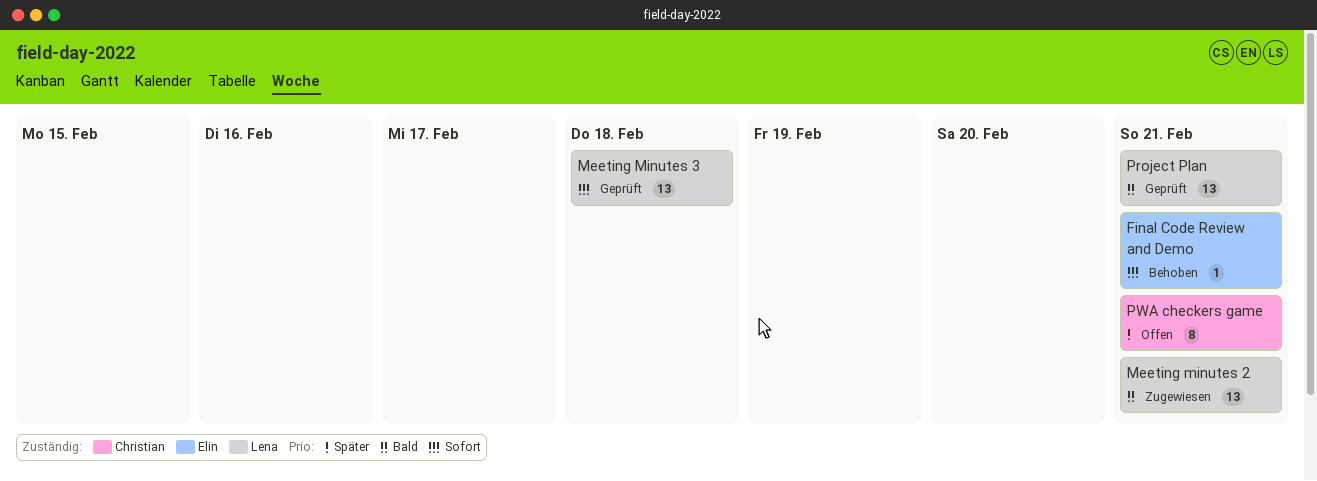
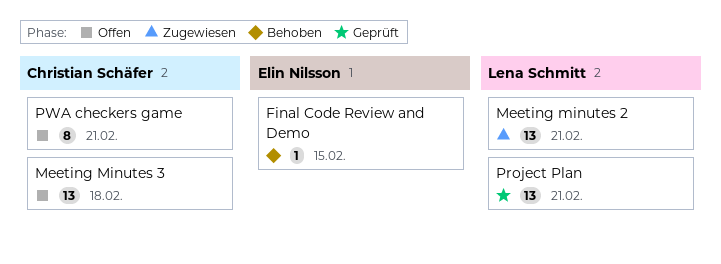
Final Code Review and Demo, due: Feb 21 -> Feb 15
Meeting Minutes 3, status: Geprüft -> Offen
Meeting Minutes 3, owner: Lena Schmitt -> Christian Schäfer

